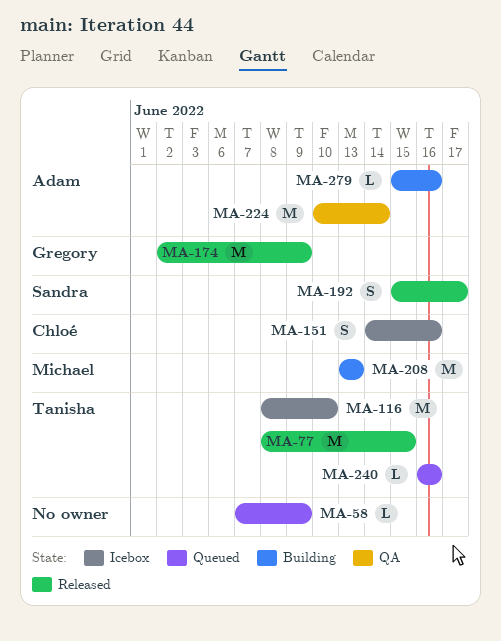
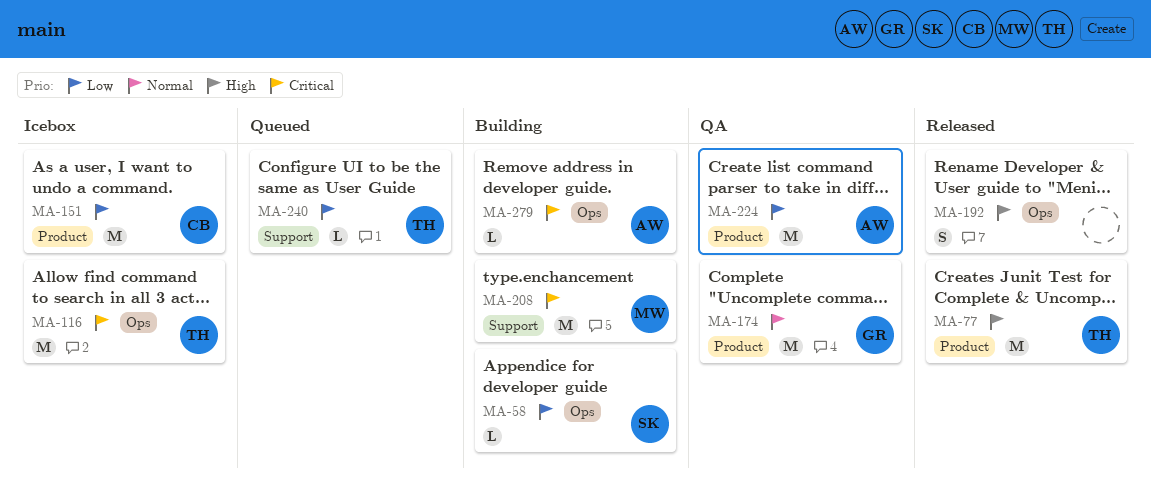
MA-58, status: Queued -> Building
MA-58, owner: none -> Sandra
MA-151, estimate: S -> M
MA-174, status: Released -> QA
MA-192, owner: Sandra -> none

